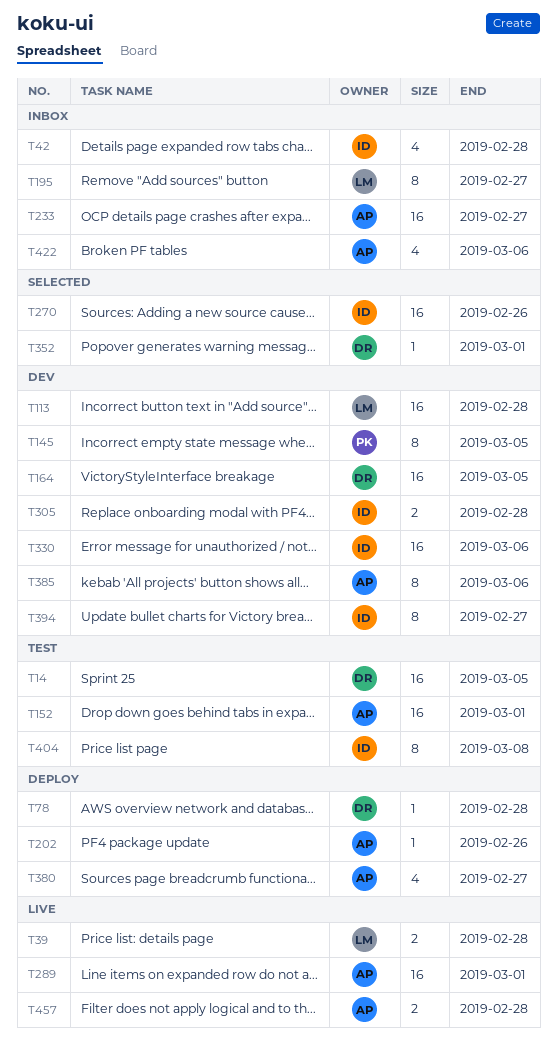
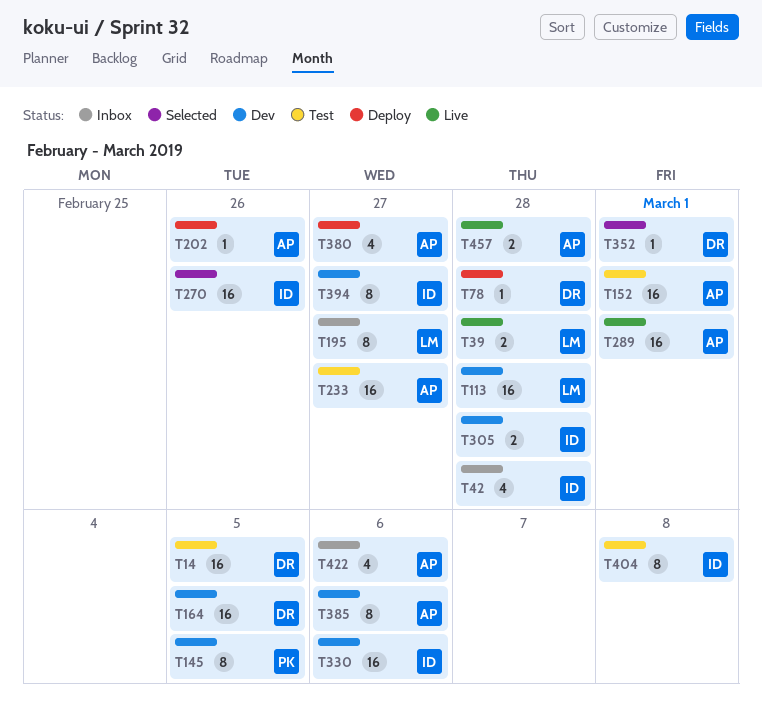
T233, status: Inbox -> Test

